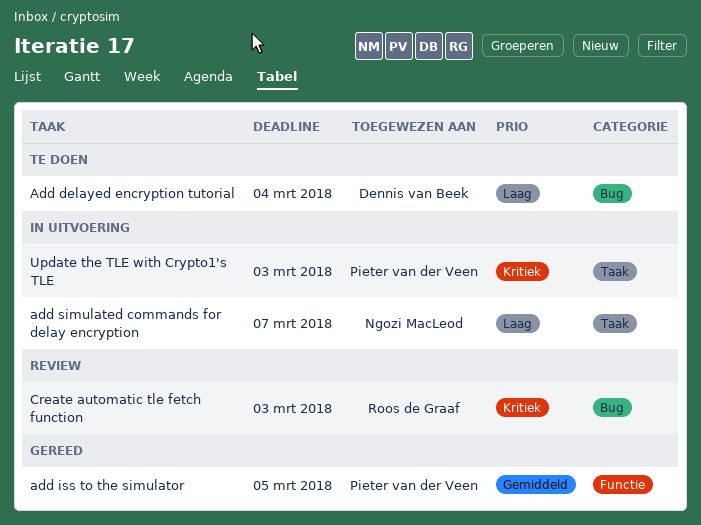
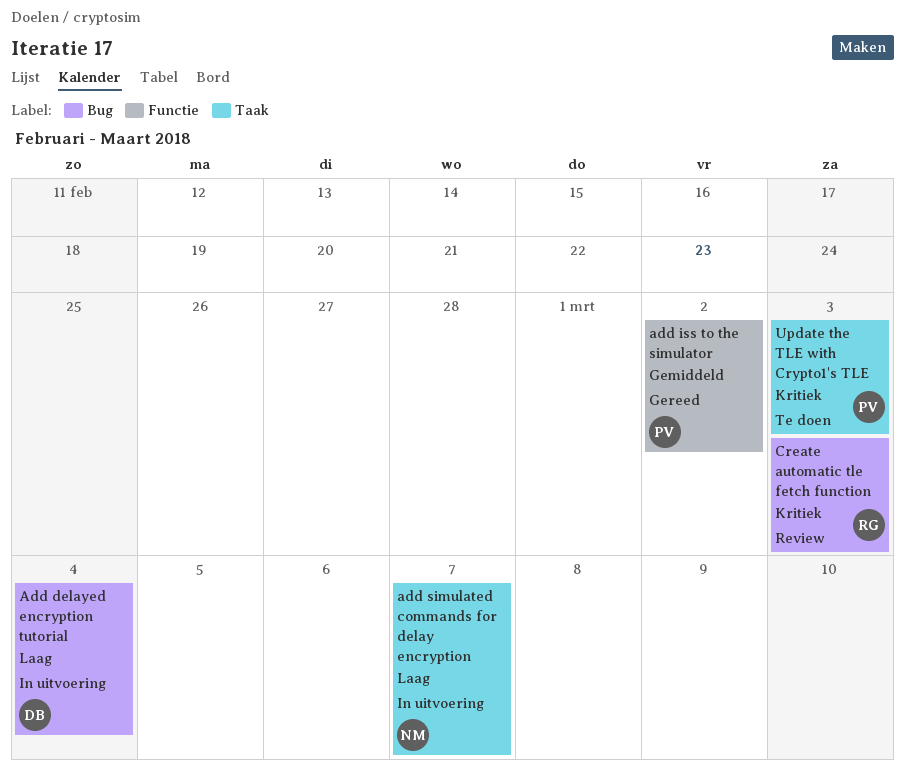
Add delayed encryption tutorial, status: Te doen -> In uitvoering
add iss to the simulator, due: Mar 5 -> Mar 2
Update the TLE with Crypto1's TLE, status: In uitvoering -> Te doen

